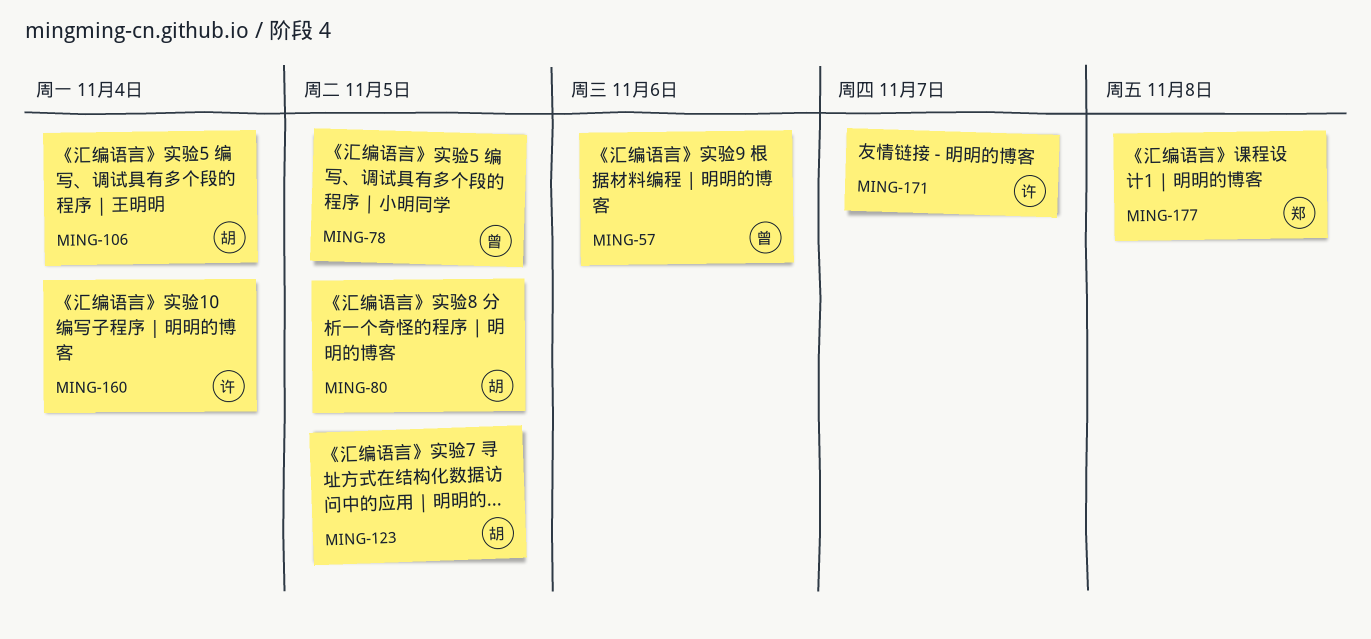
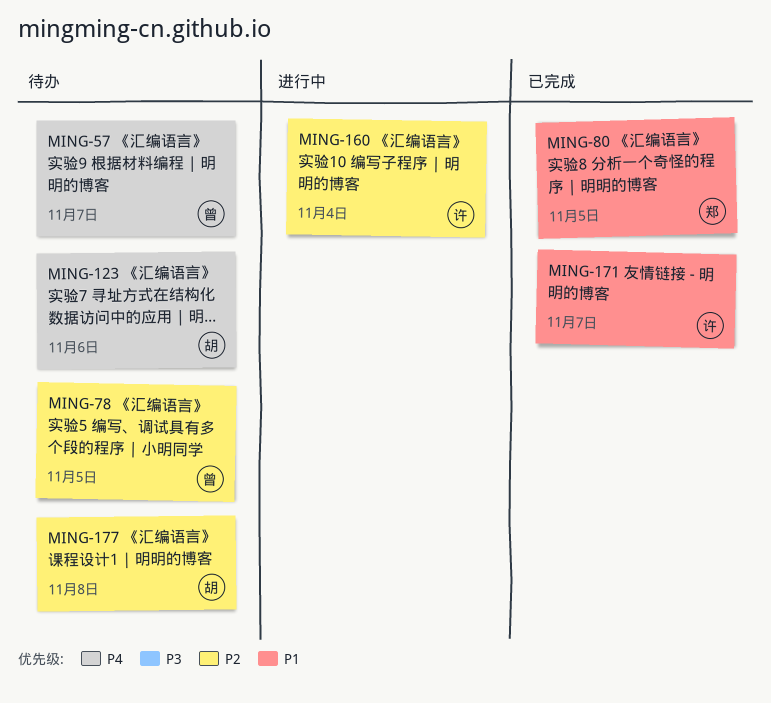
MING-57, due: Nov 6 -> Nov 7
MING-80, owner: 胡 -> 郑
MING-106: present -> none
MING-123, due: Nov 5 -> Nov 6
MING-177, owner: 郑 -> 胡

